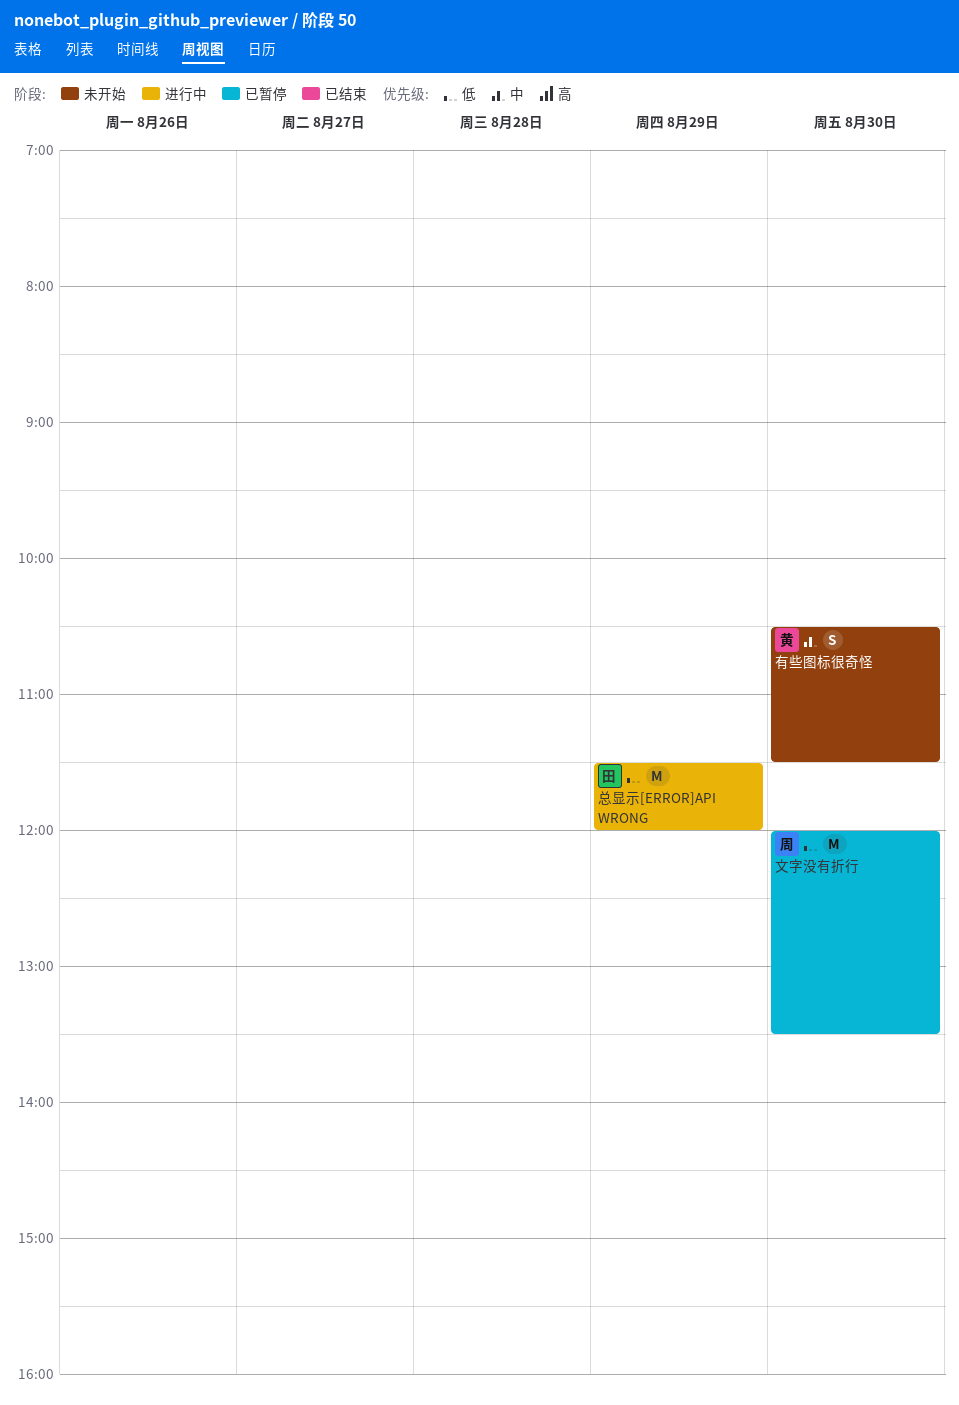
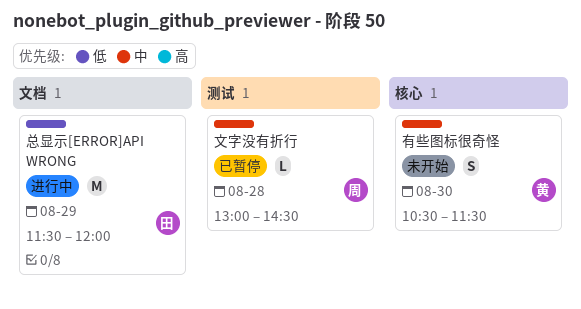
文字没有折行, priority: 低 -> 中
文字没有折行, estimate: M -> L
文字没有折行, day: Aug 30 -> Aug 28
文字没有折行, begins: 12:00 -> 13:00
文字没有折行, ends: 13:30 -> 14:30

